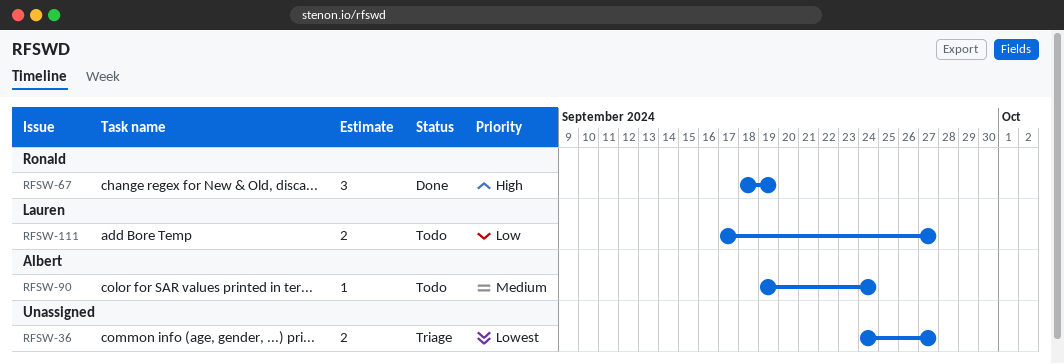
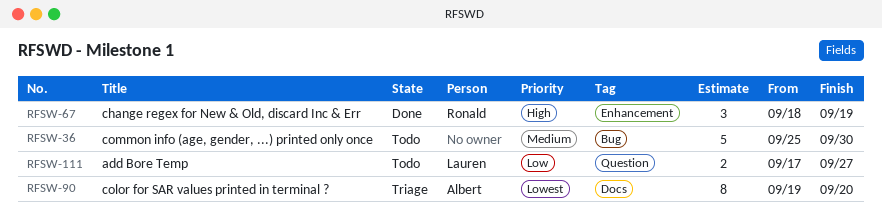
RFSW-36, status: Triage -> Todo
RFSW-36, priority: Lowest -> Medium
RFSW-36, estimate: 2 -> 5
RFSW-36, start: Sep 24 -> Sep 25
RFSW-36, due: Sep 27 -> Sep 30
RFSW-90, status: Todo -> Triage
RFSW-90, priority: Medium -> Lowest
RFSW-90, estimate: 1 -> 8
RFSW-90, due: Sep 24 -> Sep 20

